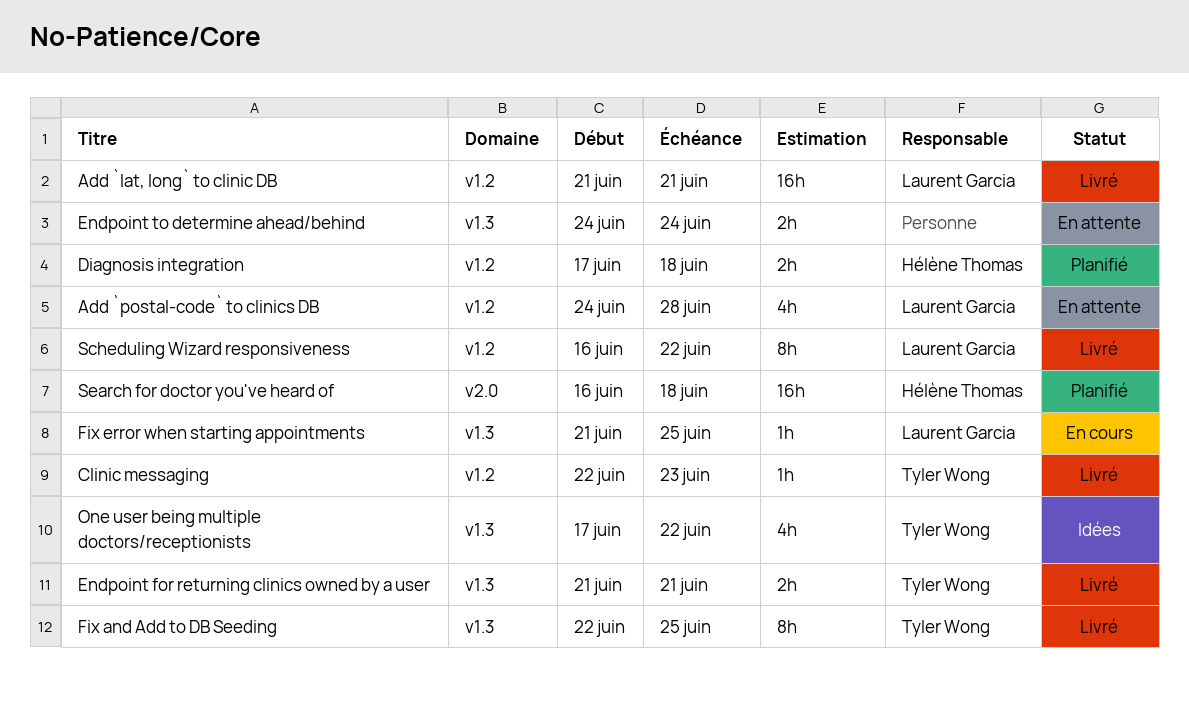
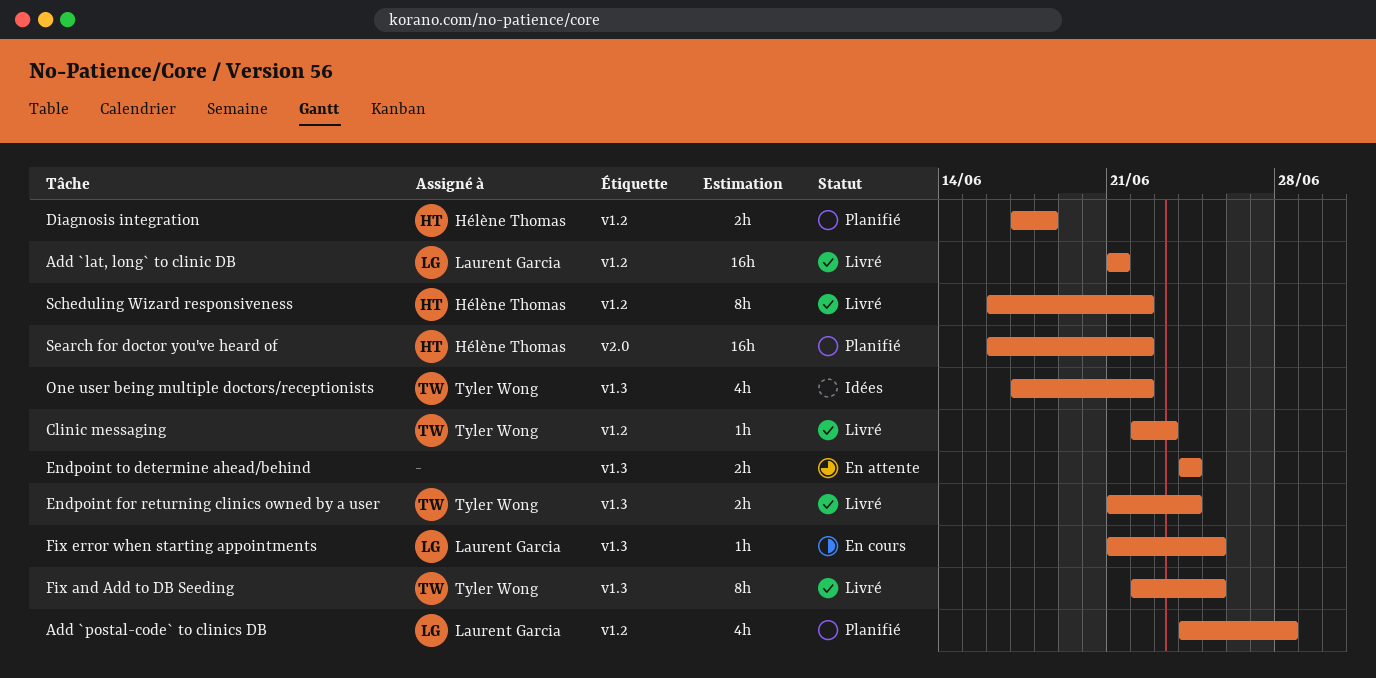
Add `postal-code` to clinics DB, status: En attente -> Planifié
Endpoint for returning clinics owned by a user, due: Jun 21 -> Jun 24
Scheduling Wizard responsiveness, owner: Laurent Garcia -> Hélène Thomas
Search for doctor you've heard of, due: Jun 18 -> Jun 22

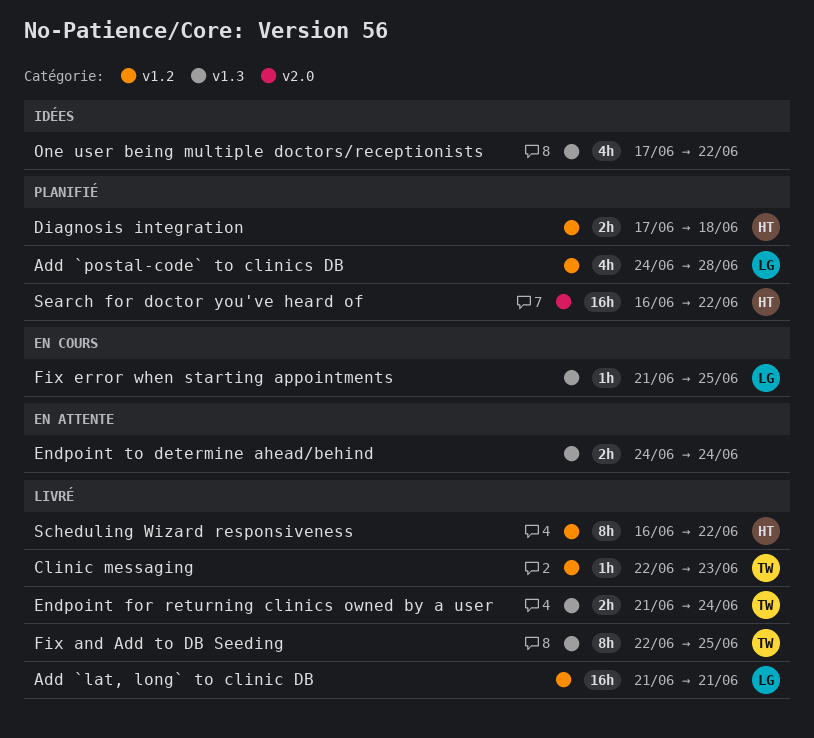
One user being multiple doctors/receptionists, owner: Tyler Wong -> none

